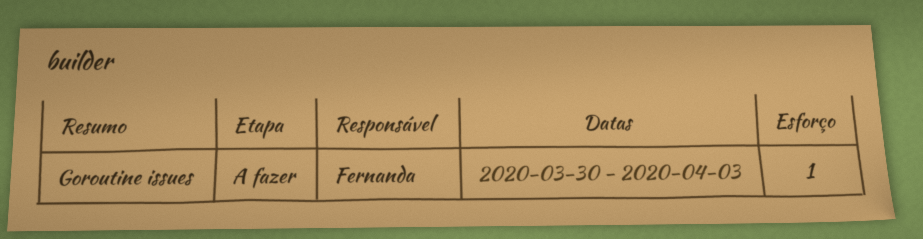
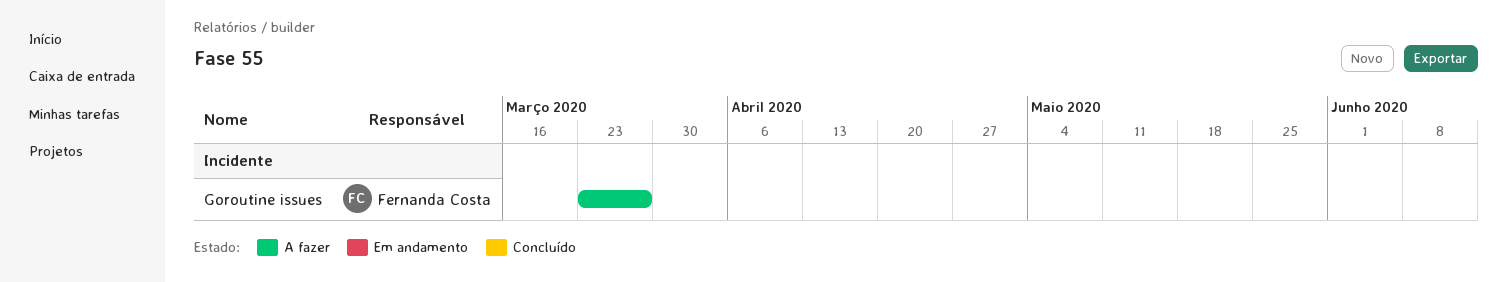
Goroutine issues, start: Mar 30 -> Mar 23
Goroutine issues, due: Apr 3 -> Mar 27

